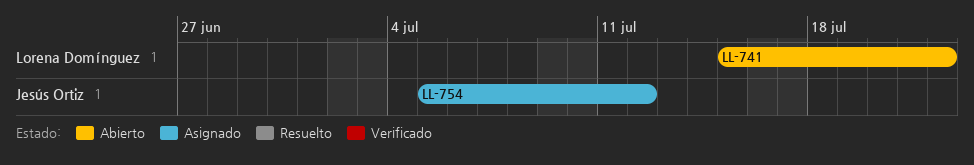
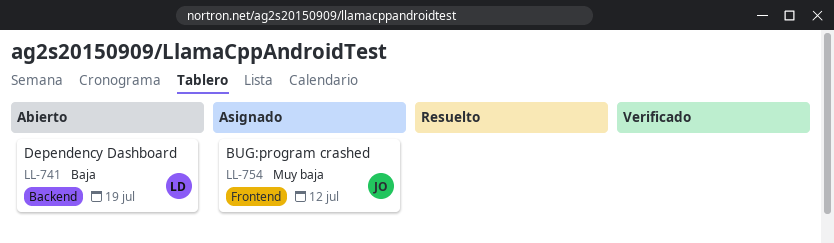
LL-741, due: Jul 22 -> Jul 19

